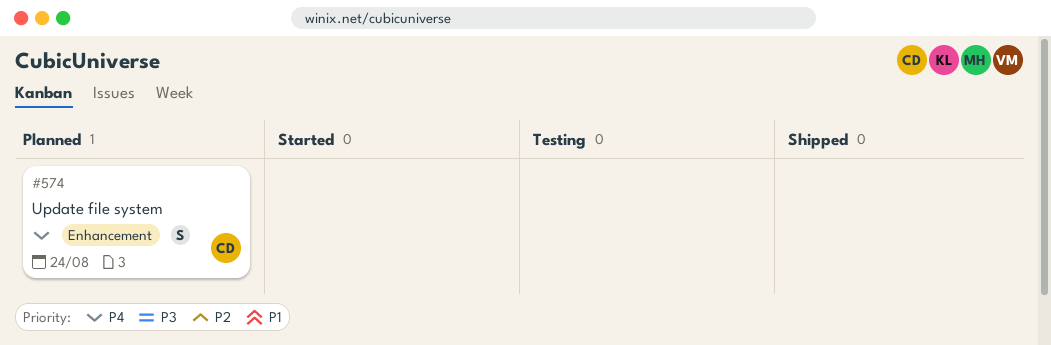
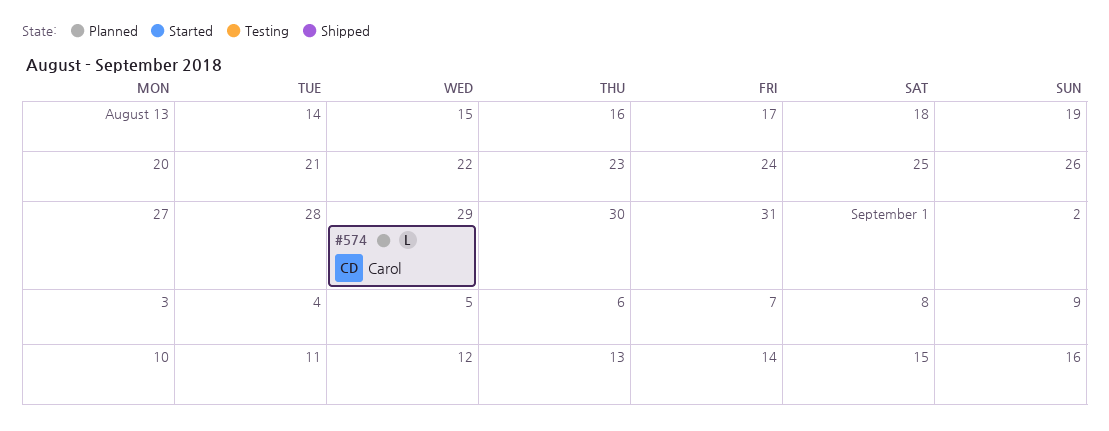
#574, estimate: S -> L
#574, due: Aug 24 -> Aug 29

